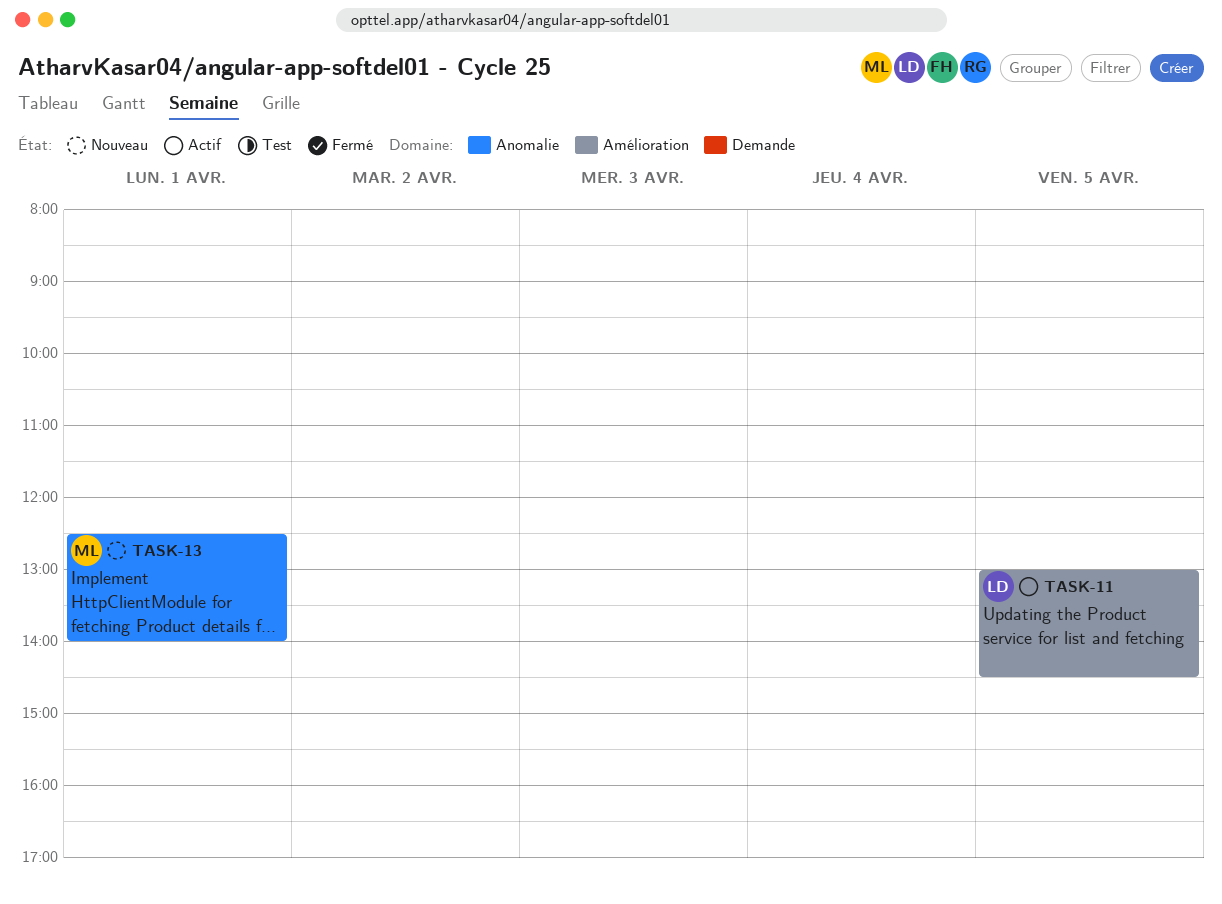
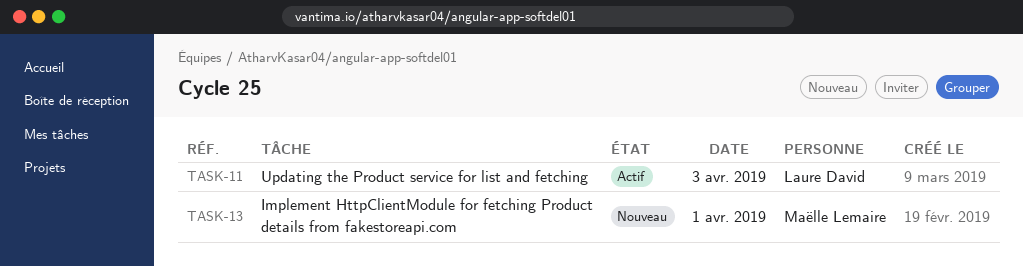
TASK-11, day: Apr 5 -> Apr 3

